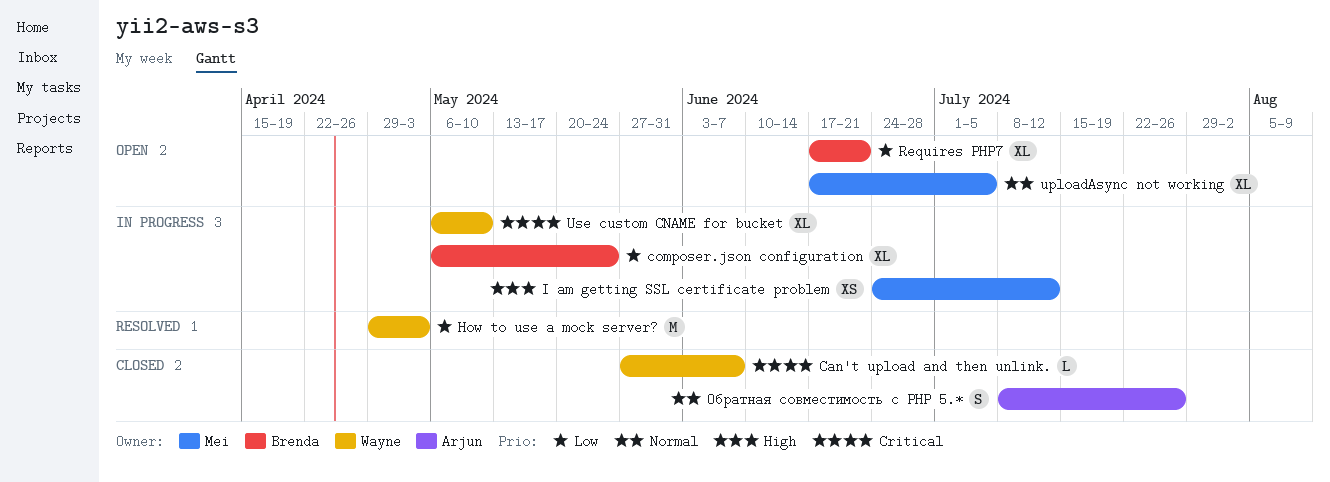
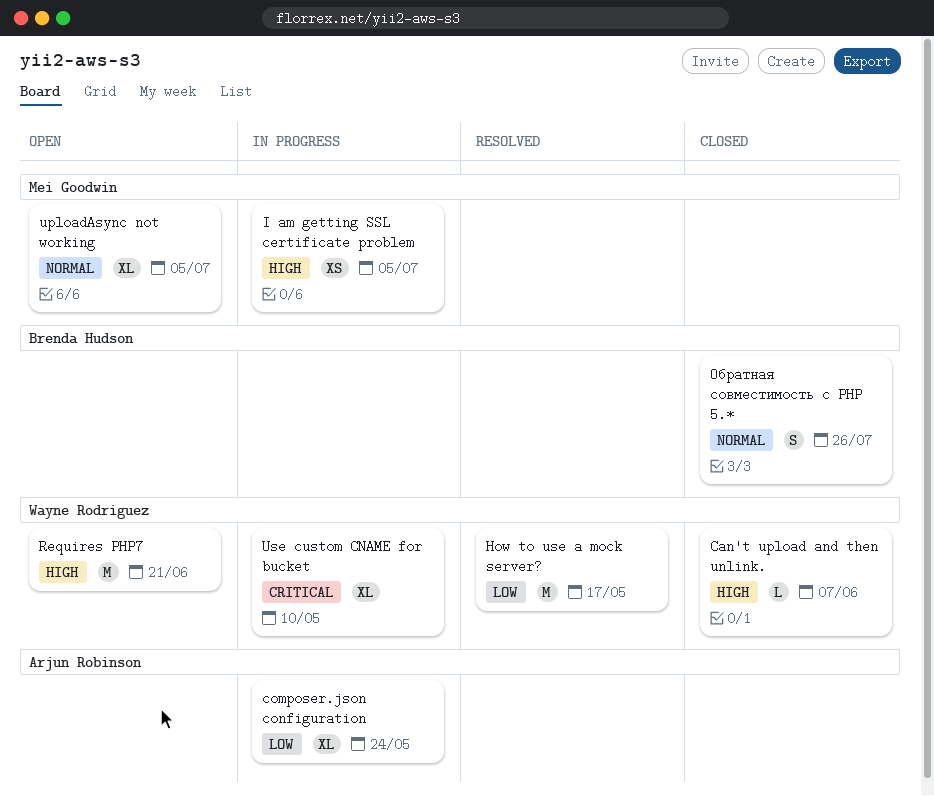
Can't upload and then unlink., priority: Critical -> High
composer.json configuration, owner: Brenda Hudson -> Arjun Robinson
How to use a mock server?, due: May 3 -> May 17
I am getting SSL certificate problem, due: Jul 12 -> Jul 5
Requires PHP7, owner: Brenda Hudson -> Wayne Rodriguez
Requires PHP7, priority: Low -> High
Requires PHP7, estimate: XL -> M
Обратная совместимость с PHP 5.*, owner: Arjun Robinson -> Brenda Hudson

